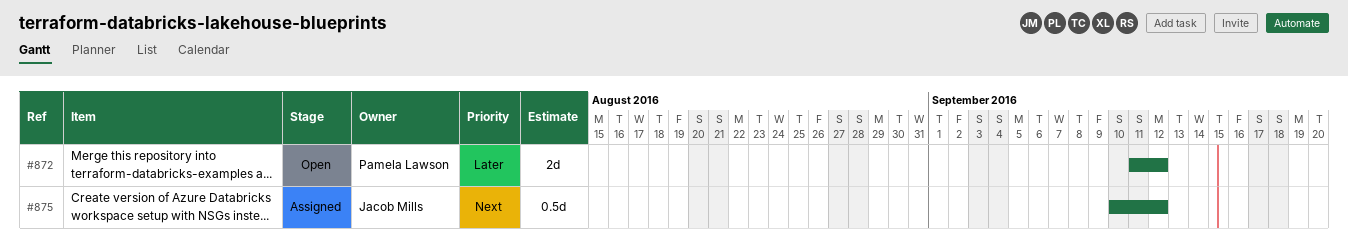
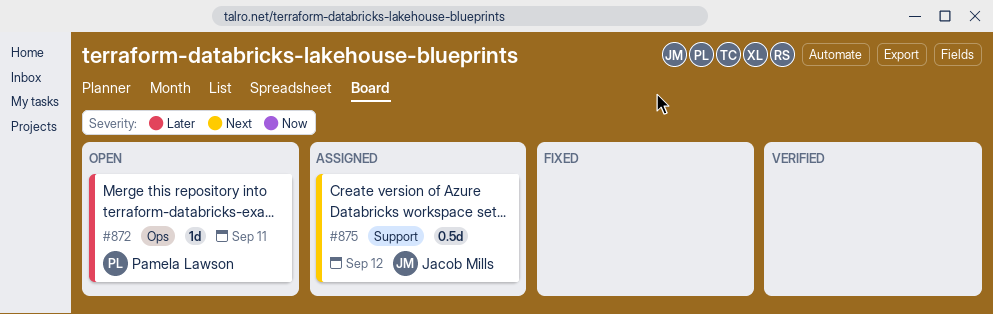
#872, estimate: 2d -> 1d
#872, due: Sep 12 -> Sep 11

